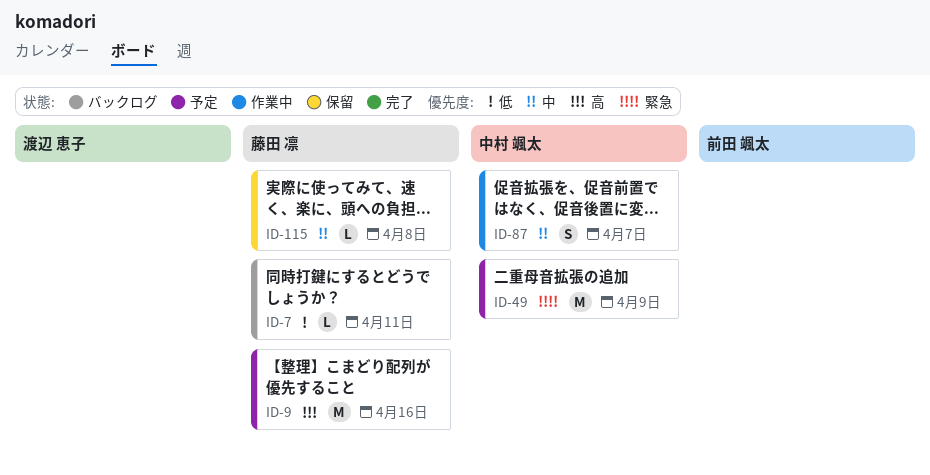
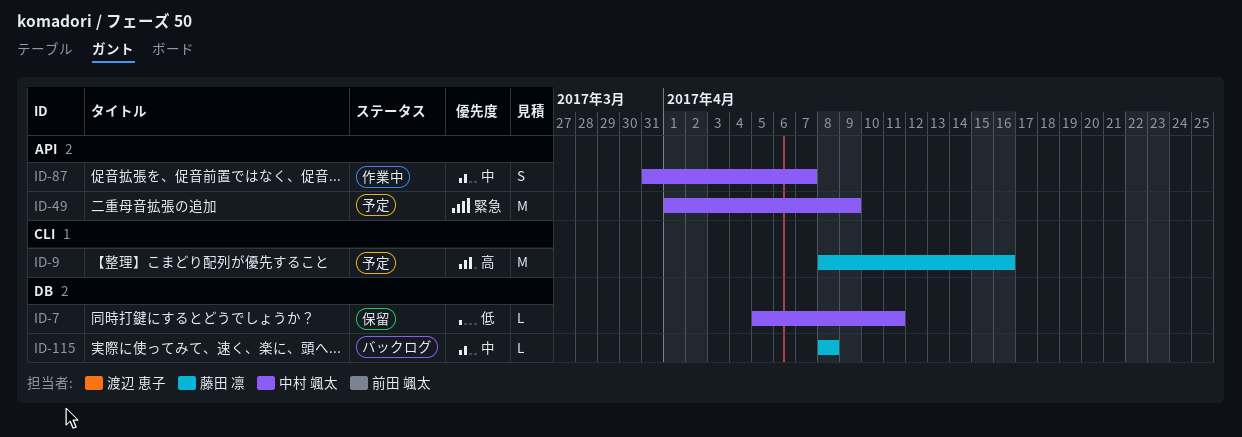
ID-7, status: バックログ -> 保留
ID-7, owner: 藤田 凛 -> 中村 颯太
ID-115, status: 保留 -> バックログ

